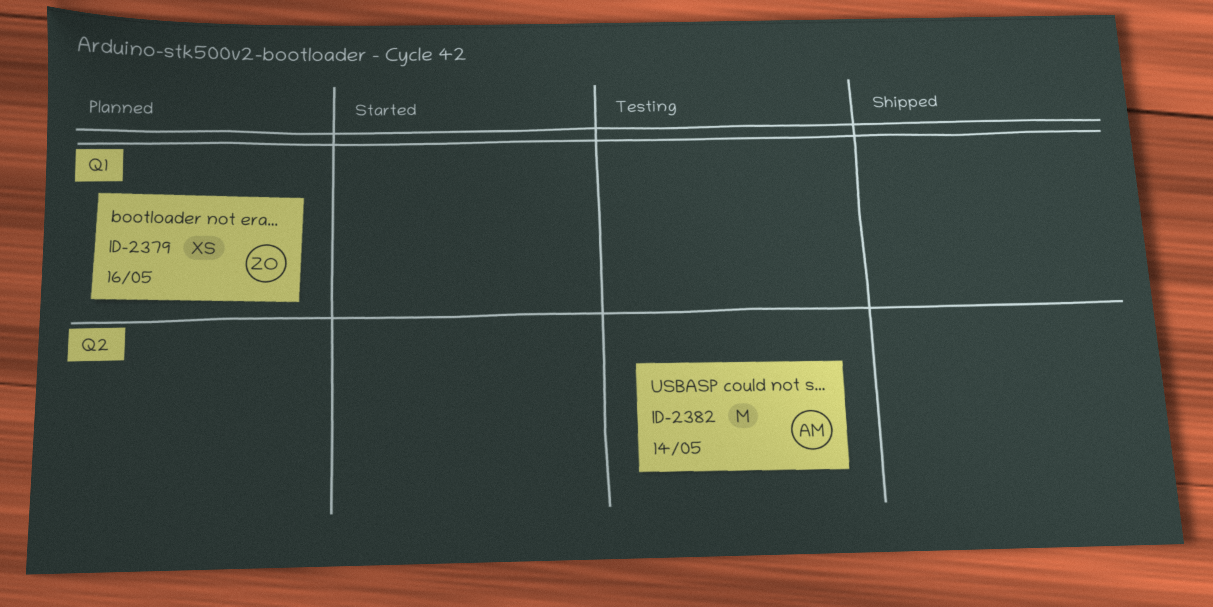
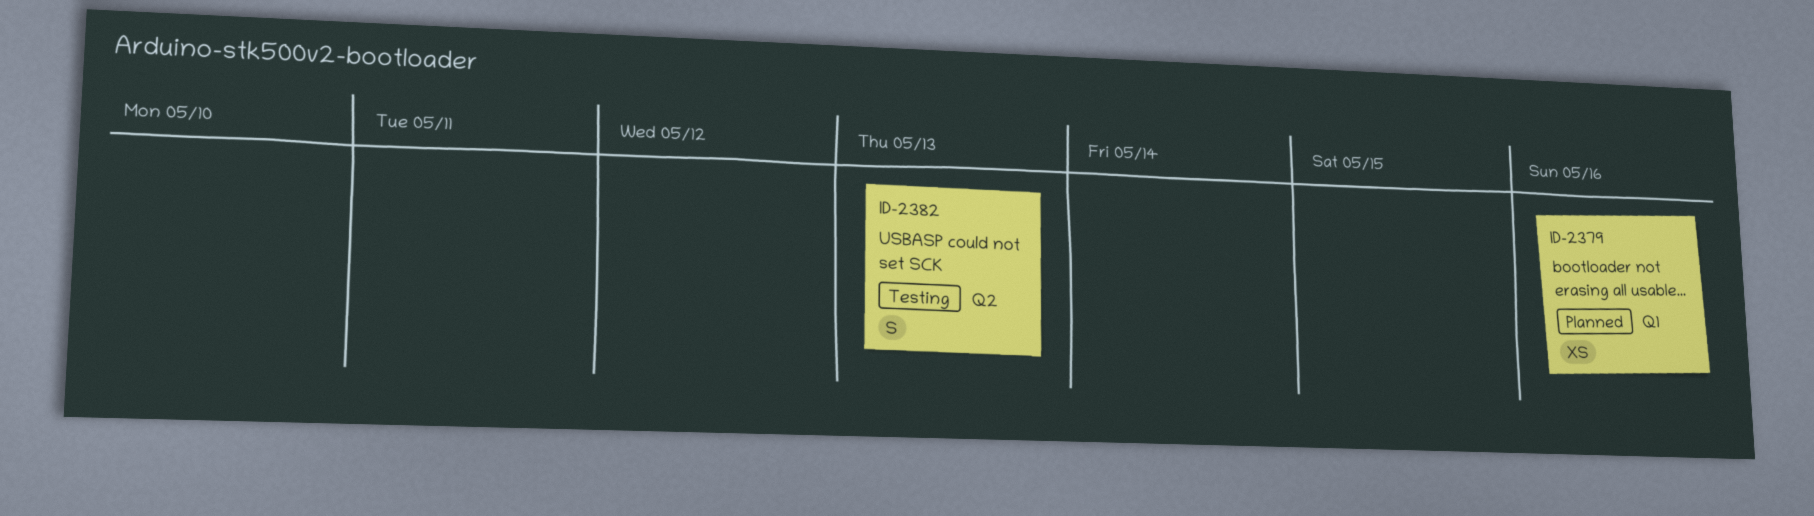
ID-2382, estimate: M -> S
ID-2382, due: May 14 -> May 13

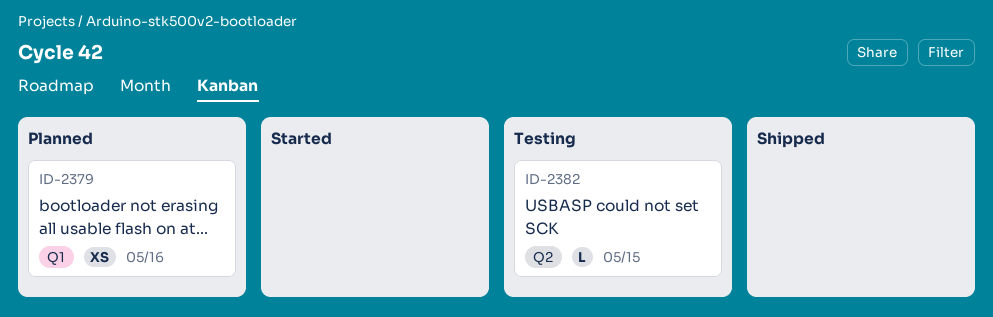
ID-2382, estimate: S -> L
ID-2382, due: May 13 -> May 15

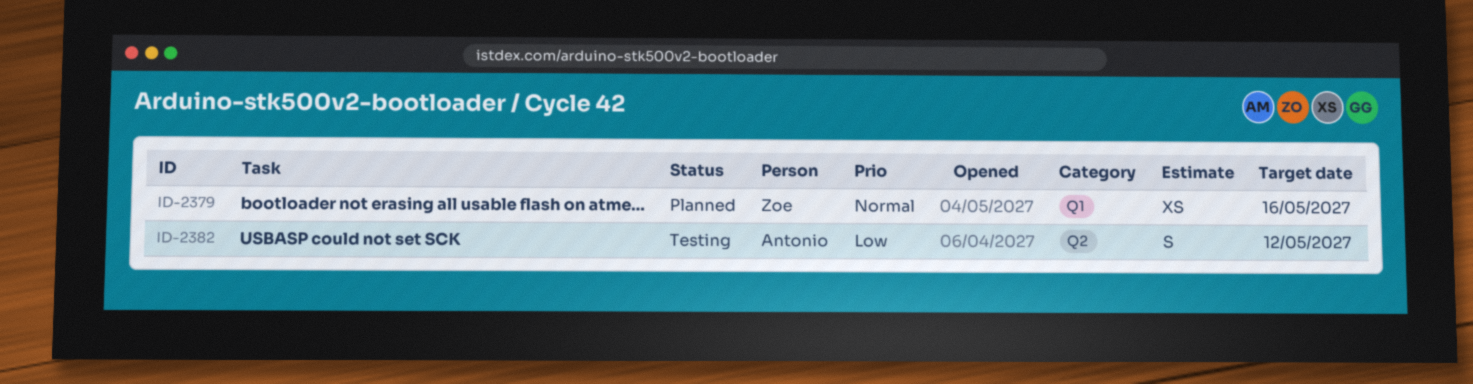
ID-2382, estimate: L -> S
ID-2382, due: May 15 -> May 12

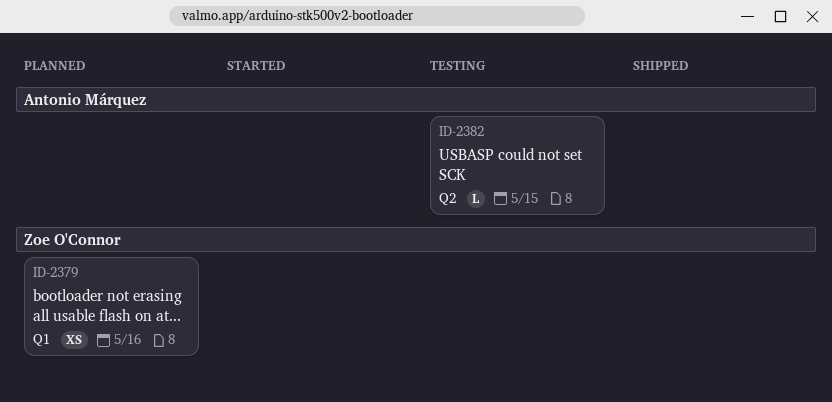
ID-2382, estimate: S -> L
ID-2382, due: May 12 -> May 15

